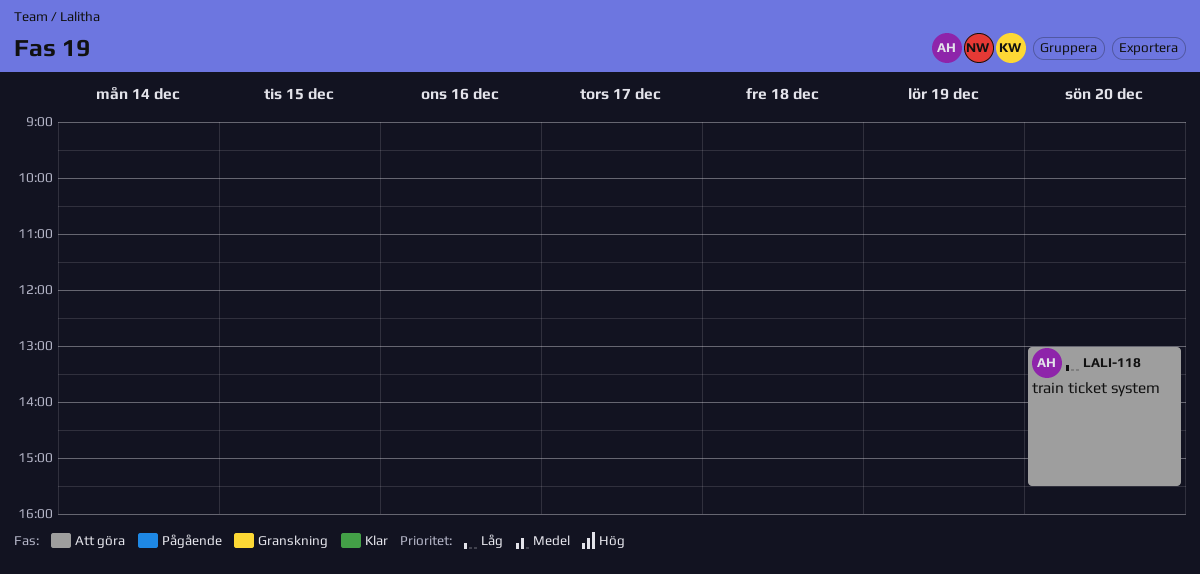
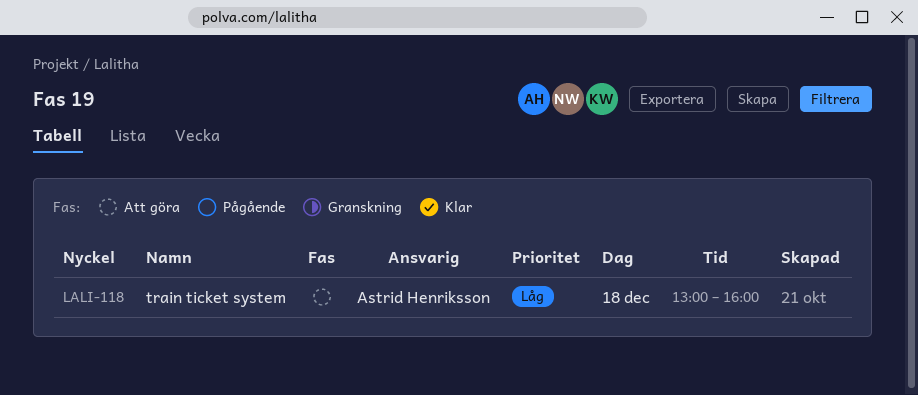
LALI-118, day: Dec 20 -> Dec 18
LALI-118, ends: 15:30 -> 16:00

